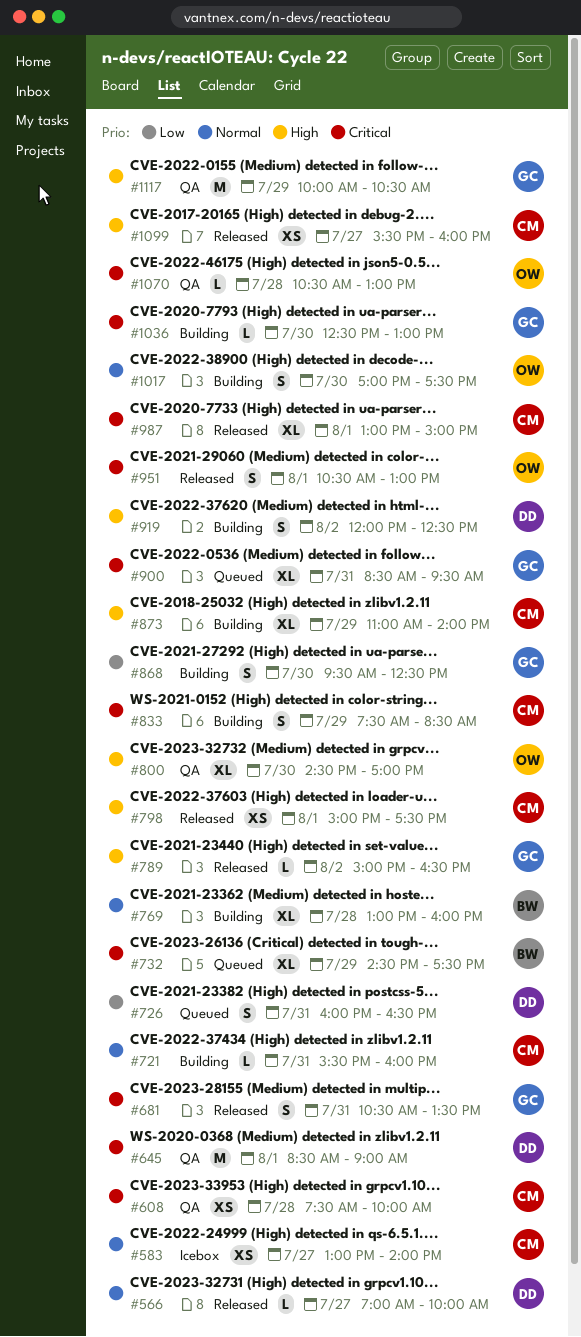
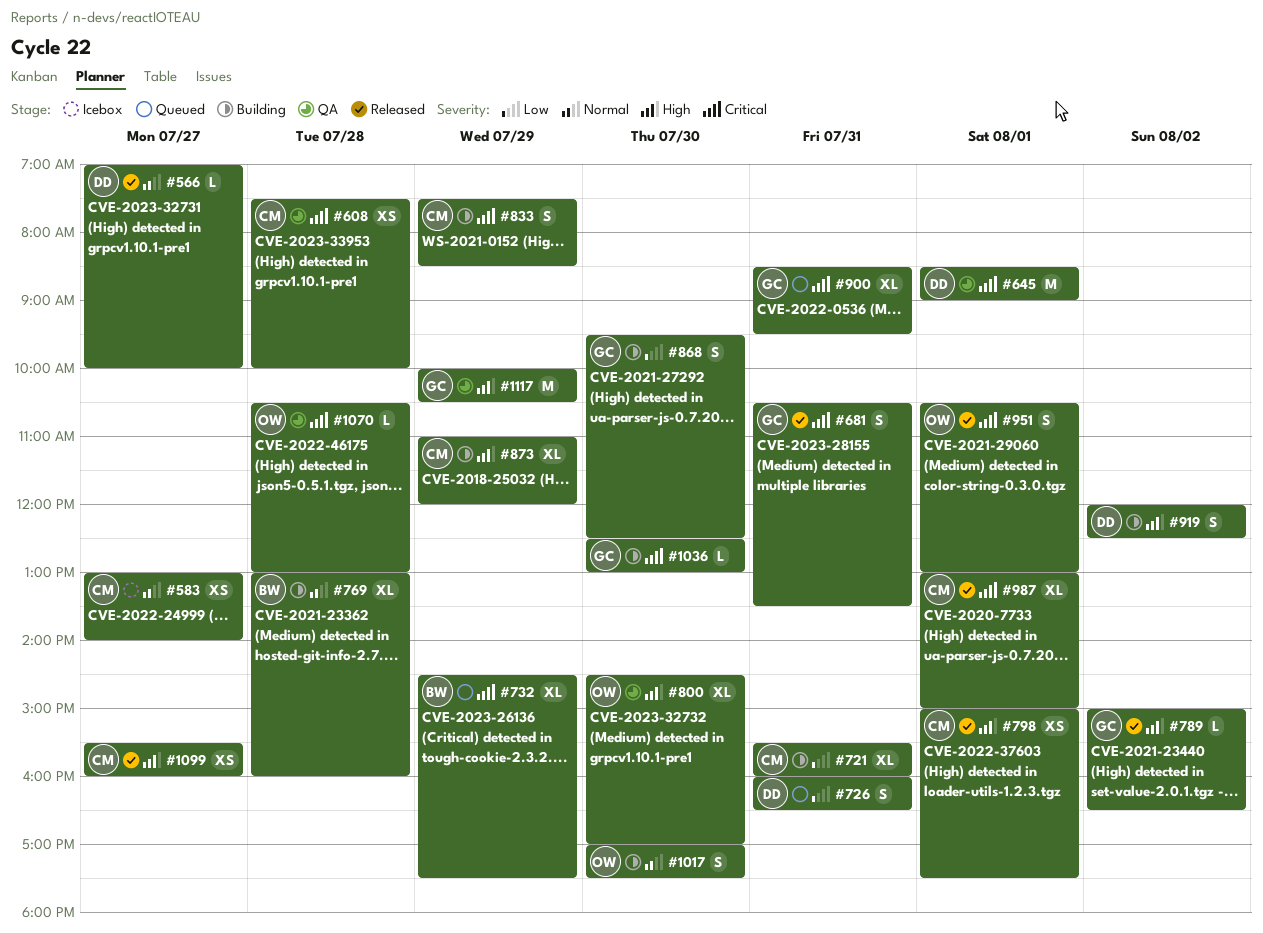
#721, priority: Normal -> Low
#721, estimate: L -> XL
#873, ends: 14:00 -> 12:00

